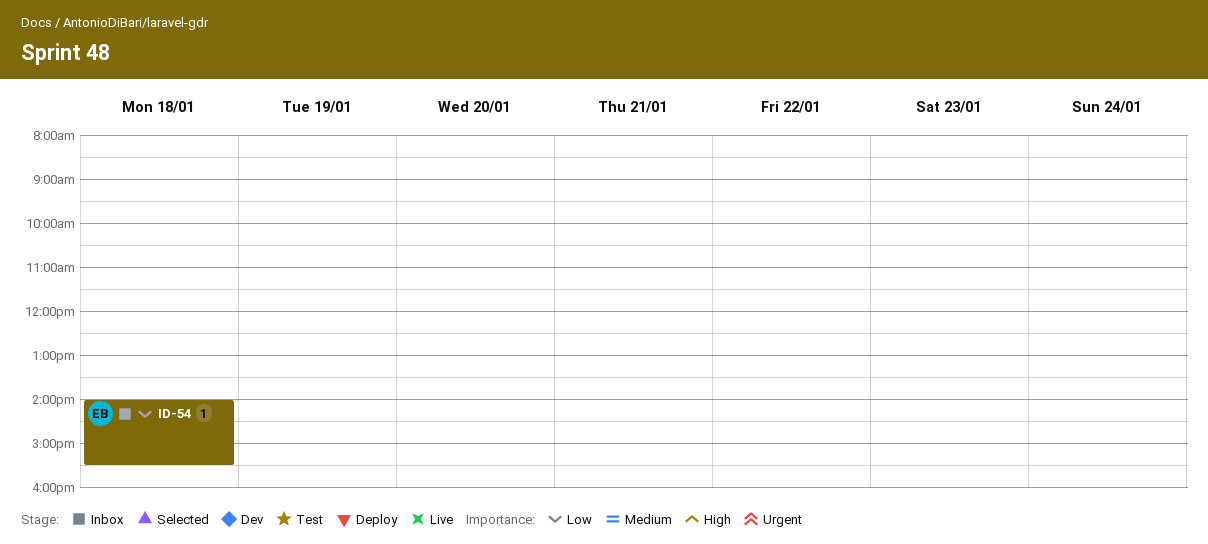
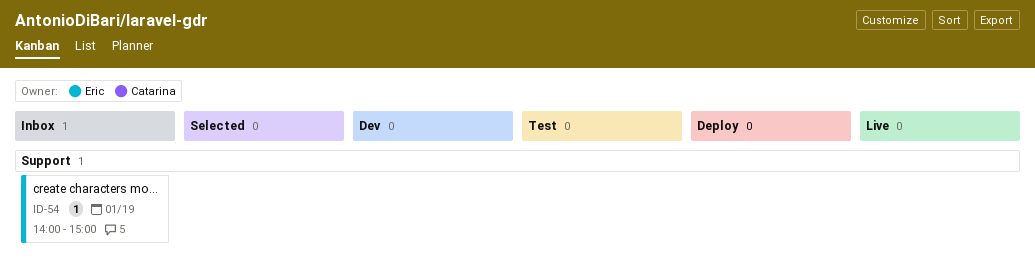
ID-54, day: Jan 18 -> Jan 19
ID-54, ends: 15:30 -> 15:00

